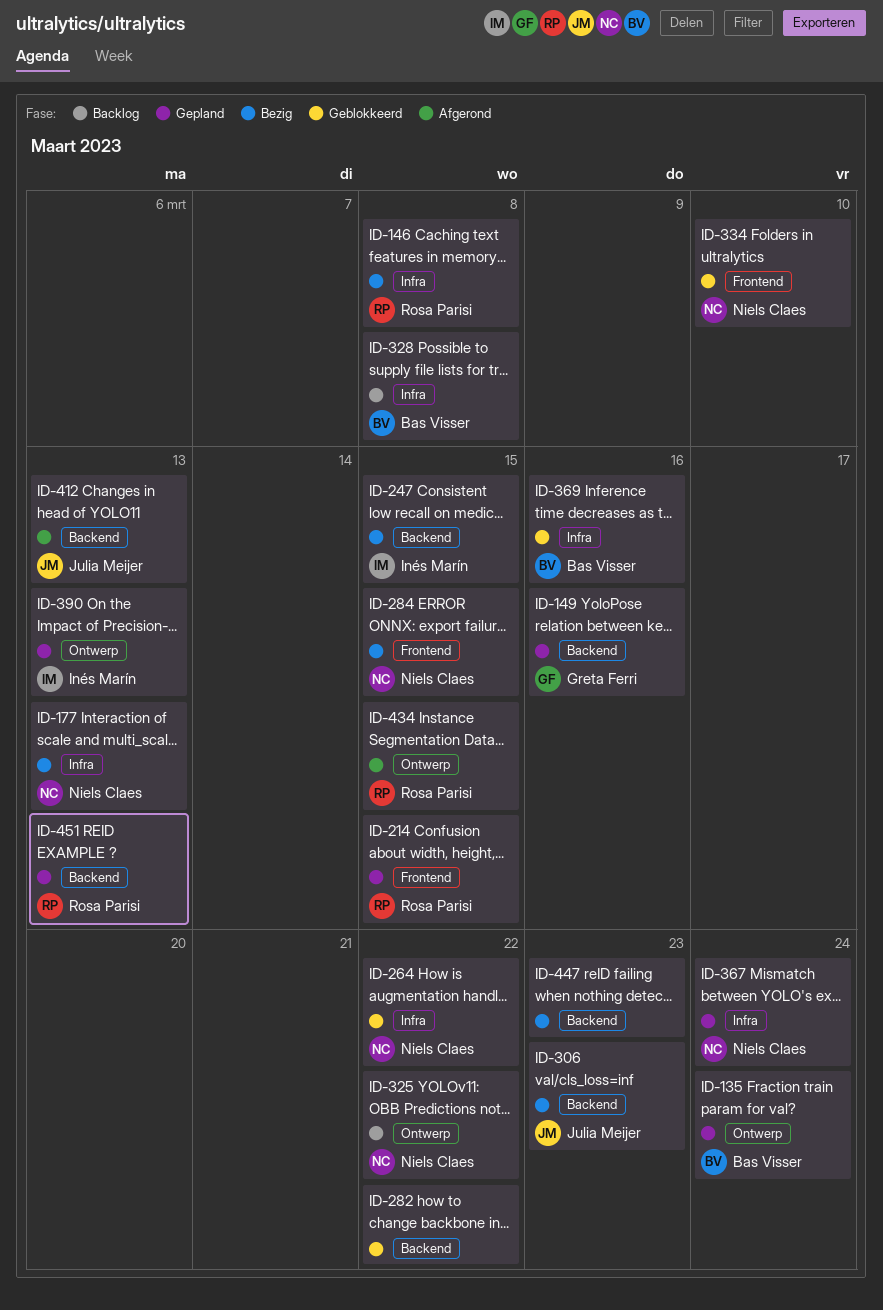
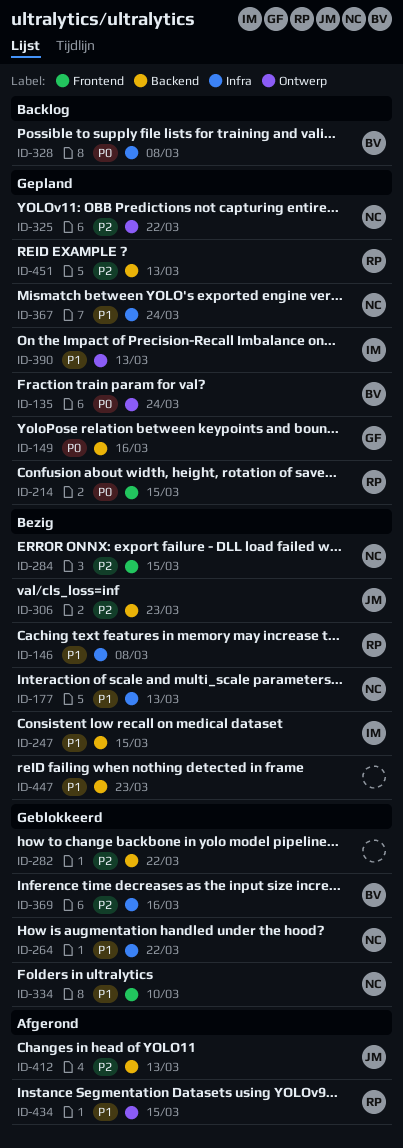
ID-325, status: Backlog -> Gepland

